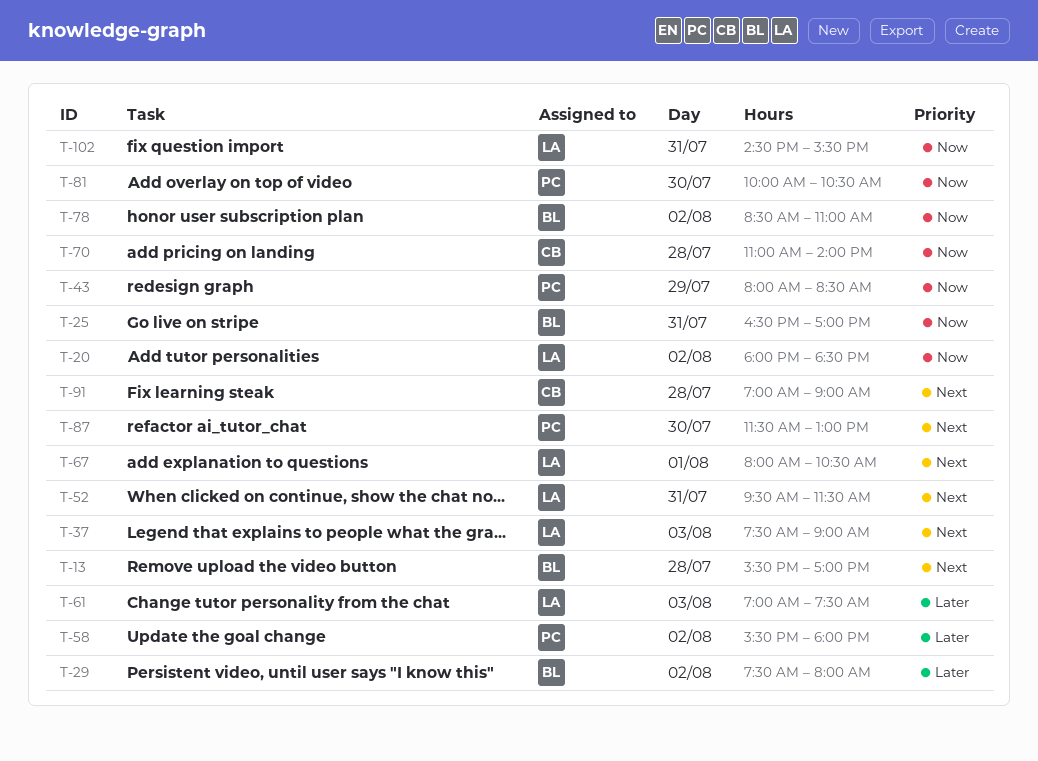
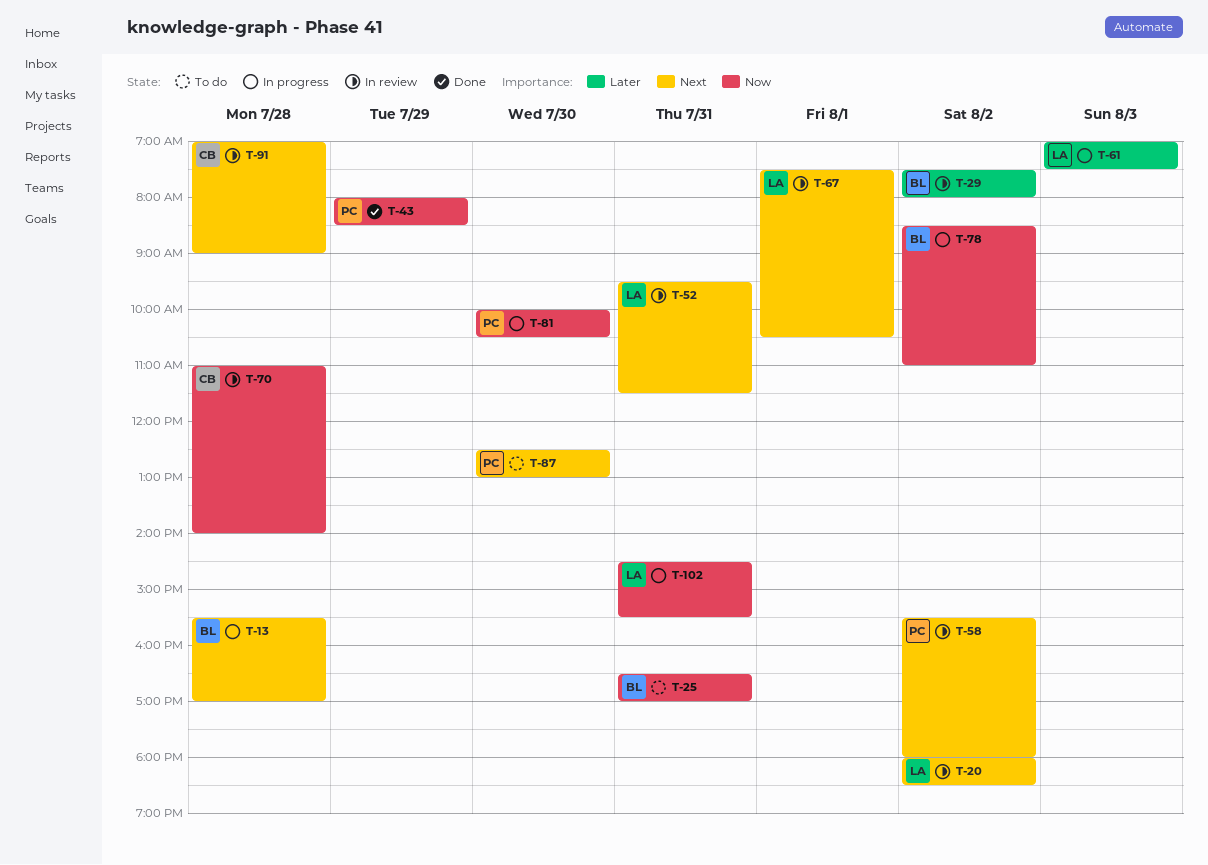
T-20, priority: Now -> Next
T-37: present -> none
T-58, priority: Later -> Next
T-67, begins: 08:00 -> 07:30
T-87, begins: 11:30 -> 12:30

